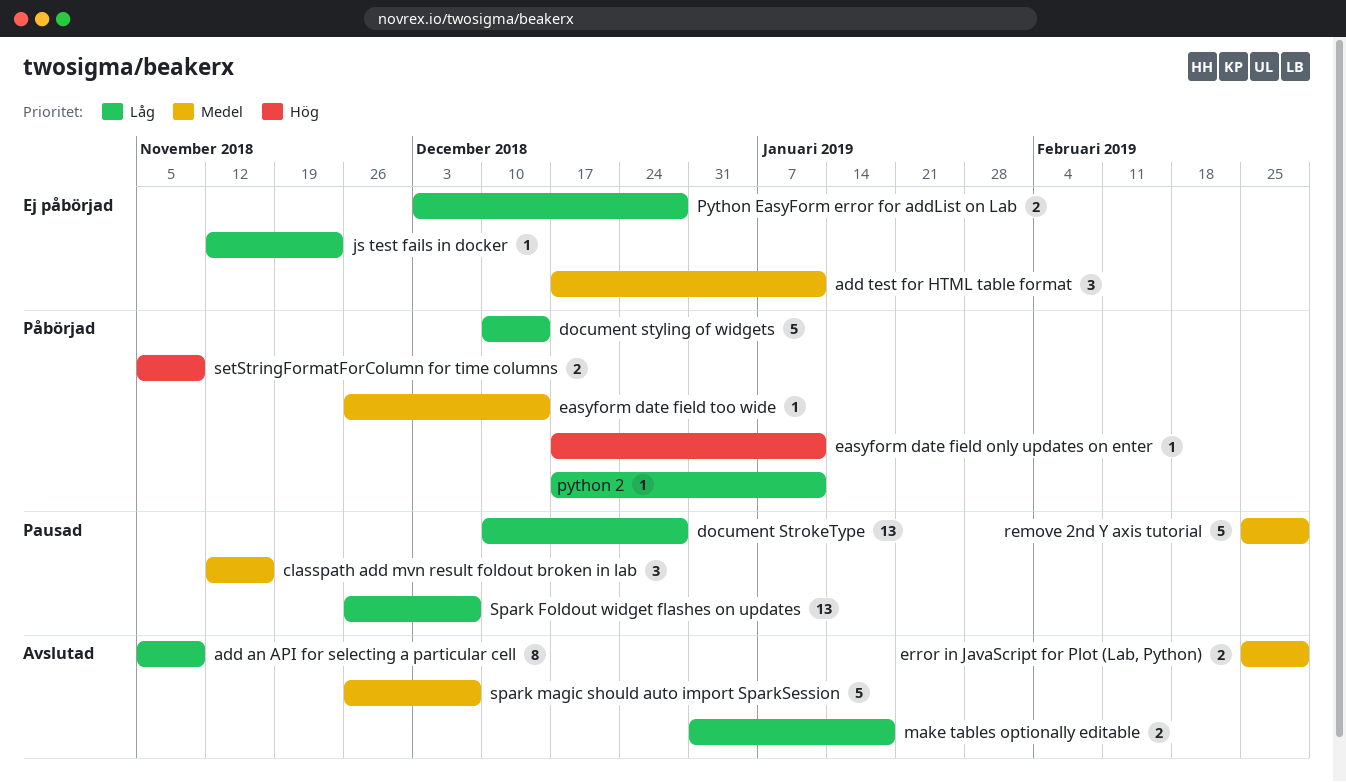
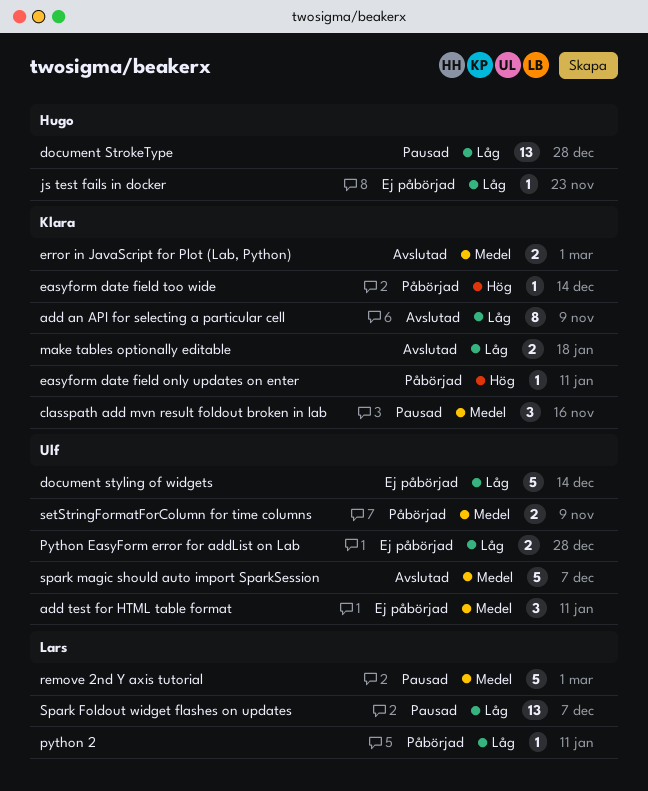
document styling of widgets, status: Påbörjad -> Ej påbörjad
easyform date field too wide, priority: Medel -> Hög
setStringFormatForColumn for time columns, priority: Hög -> Medel

